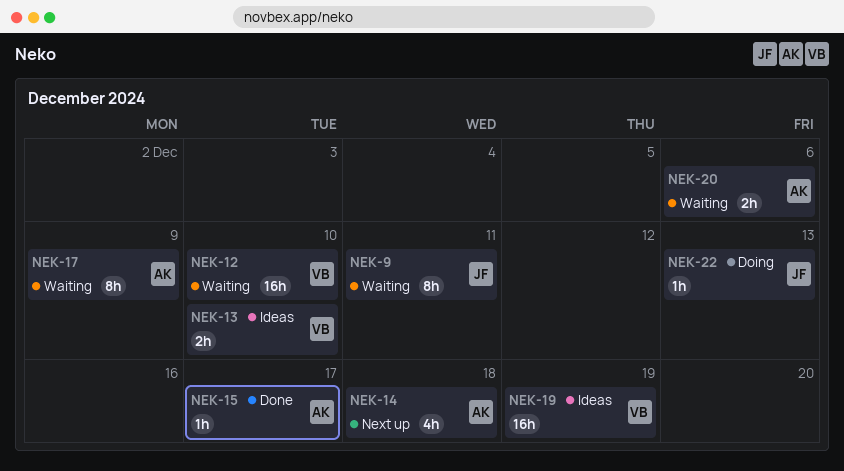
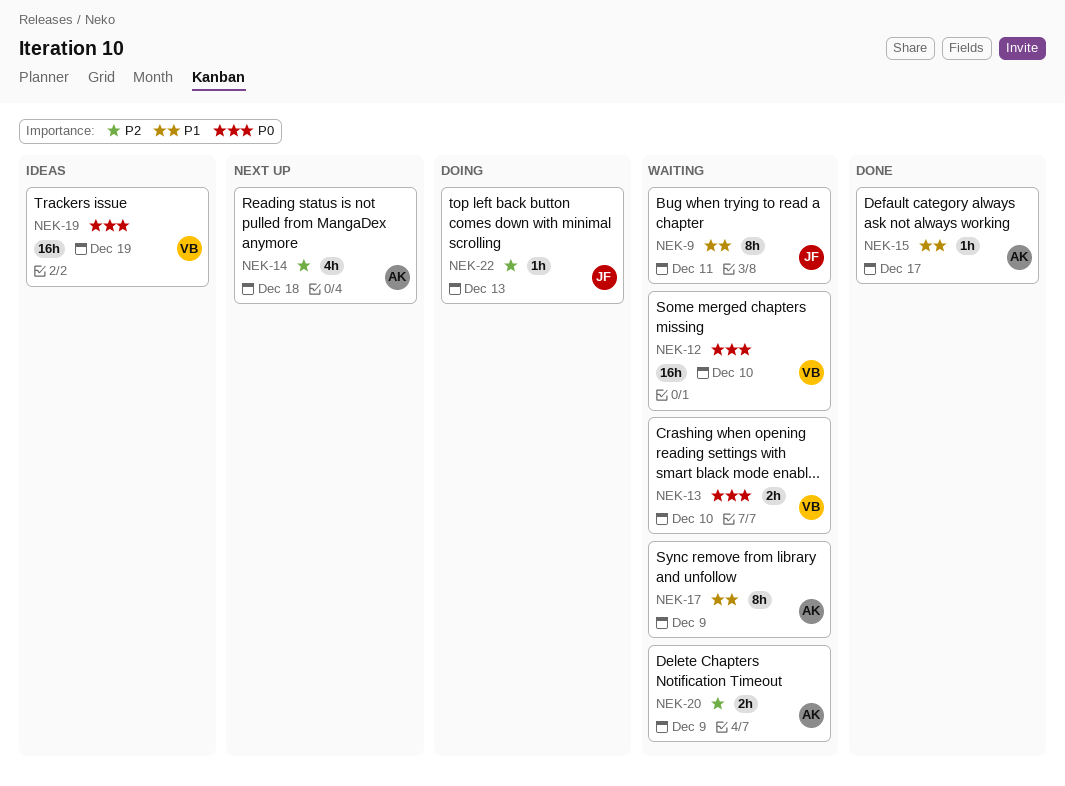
NEK-13, status: Ideas -> Waiting
NEK-20, due: Dec 6 -> Dec 9

